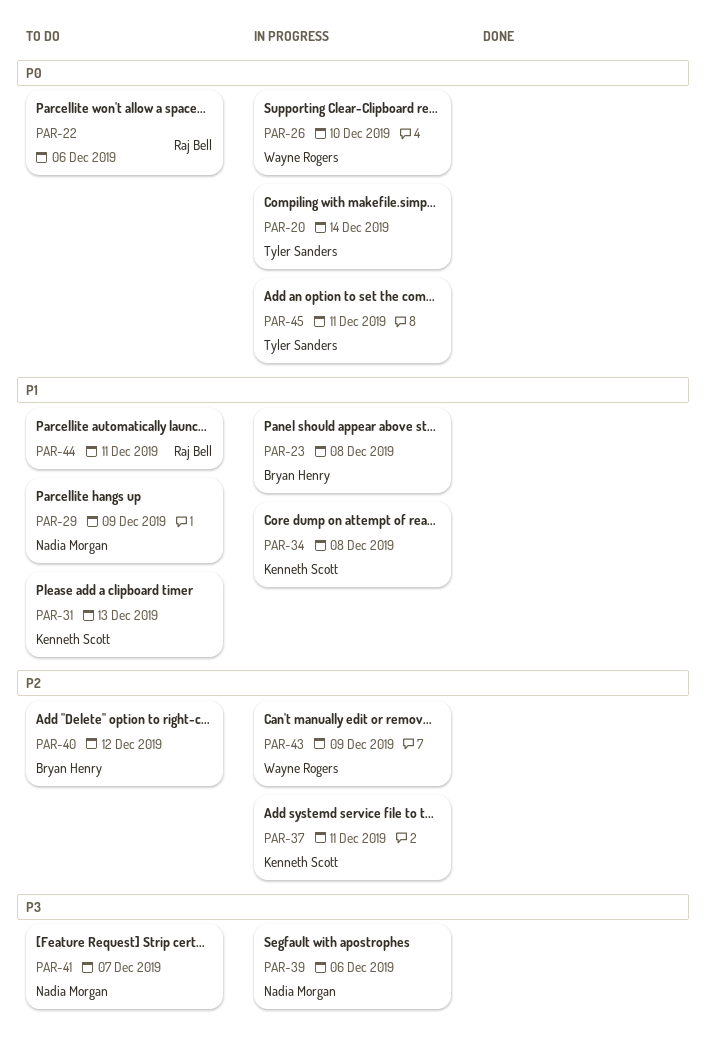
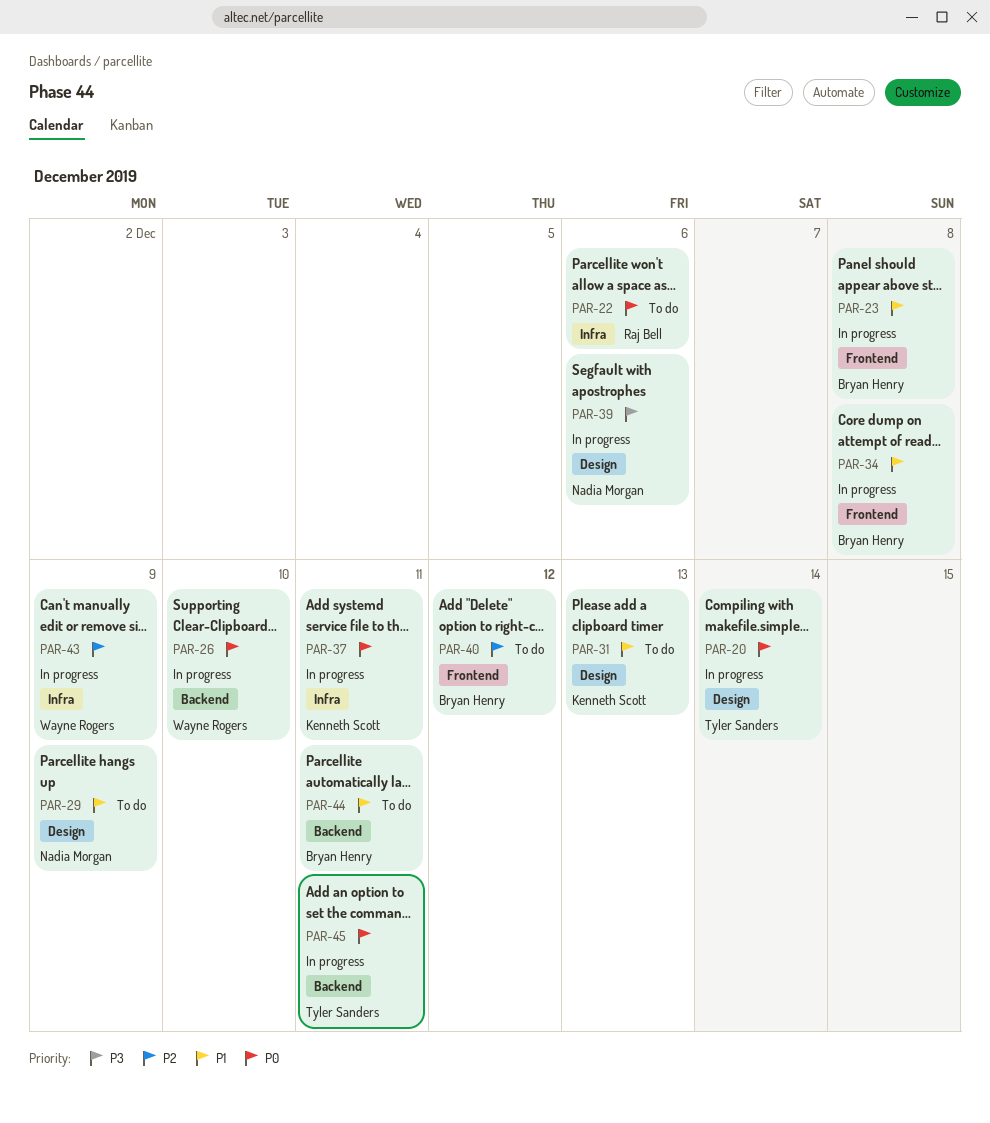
PAR-34, owner: Kenneth Scott -> Bryan Henry
PAR-37, priority: P2 -> P0
PAR-41: present -> none
PAR-44, owner: Raj Bell -> Bryan Henry

